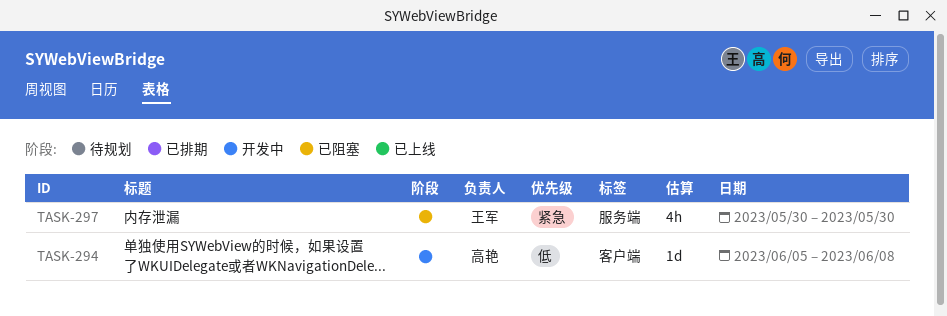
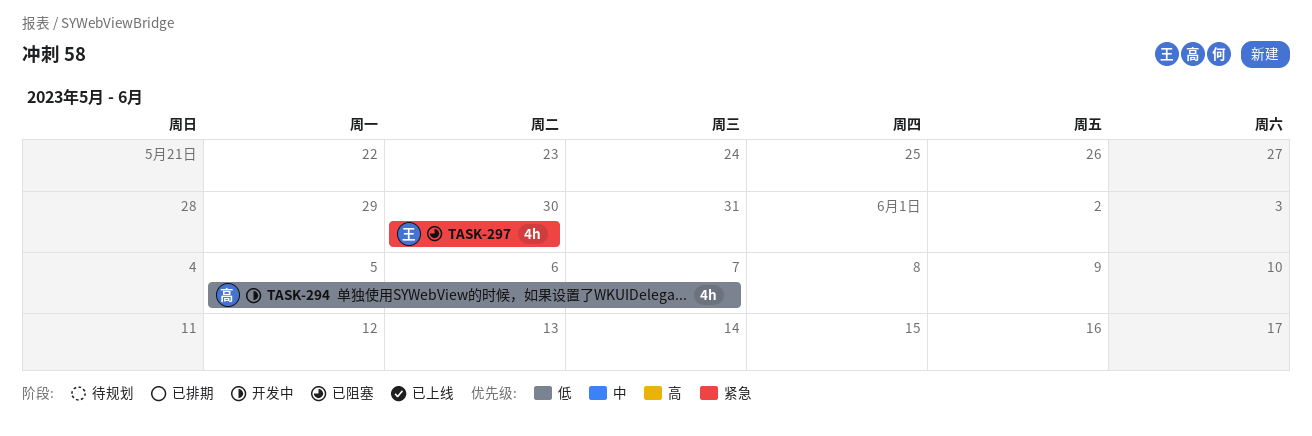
TASK-294, estimate: 1d -> 4h
TASK-294, due: Jun 8 -> Jun 7

